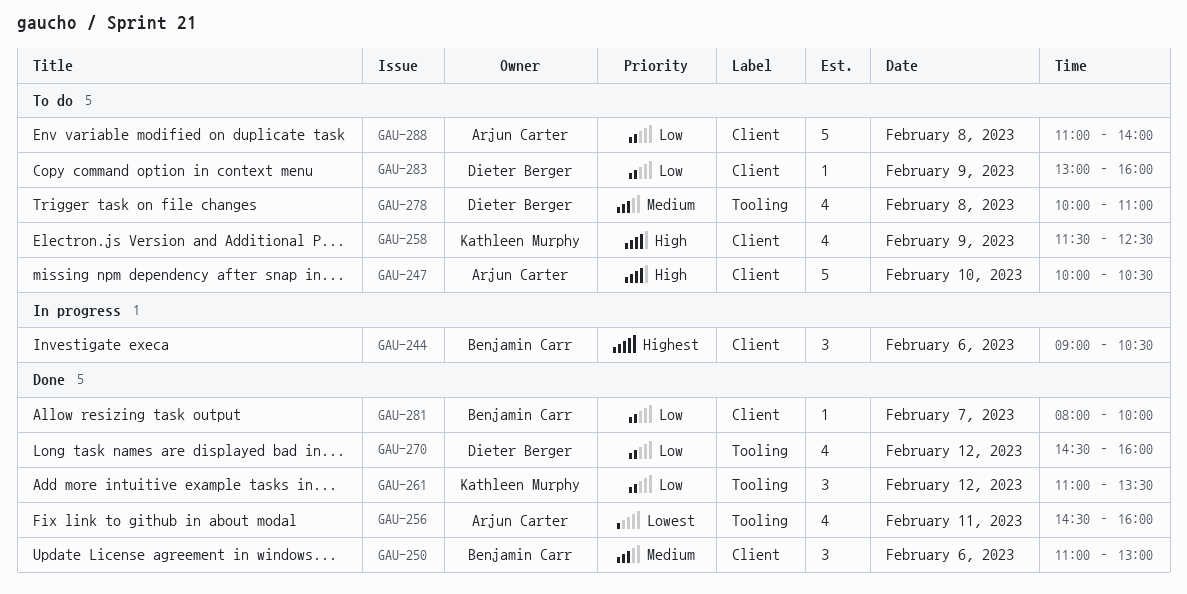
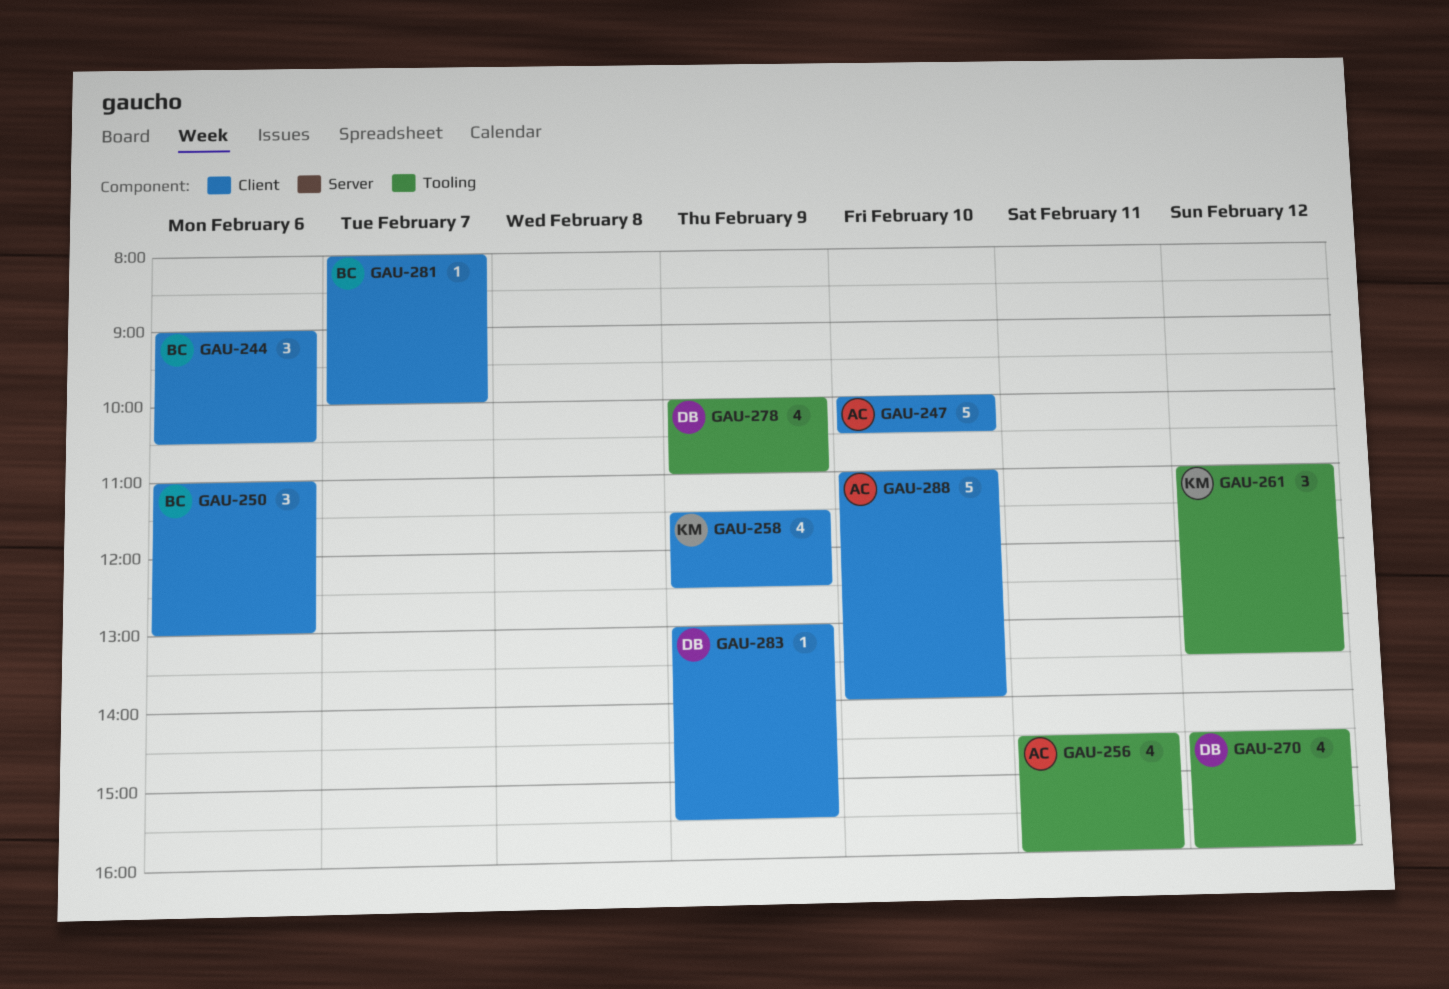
GAU-278, day: Feb 8 -> Feb 9
GAU-283, ends: 16:00 -> 15:30
GAU-288, day: Feb 8 -> Feb 10

